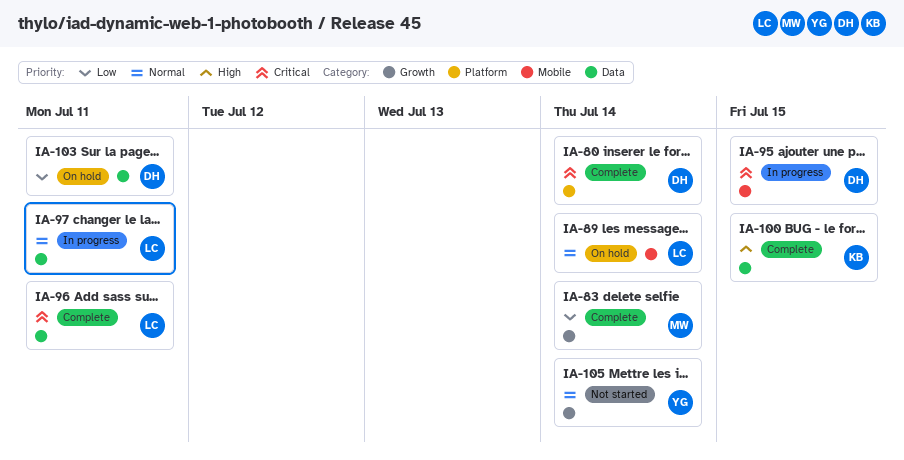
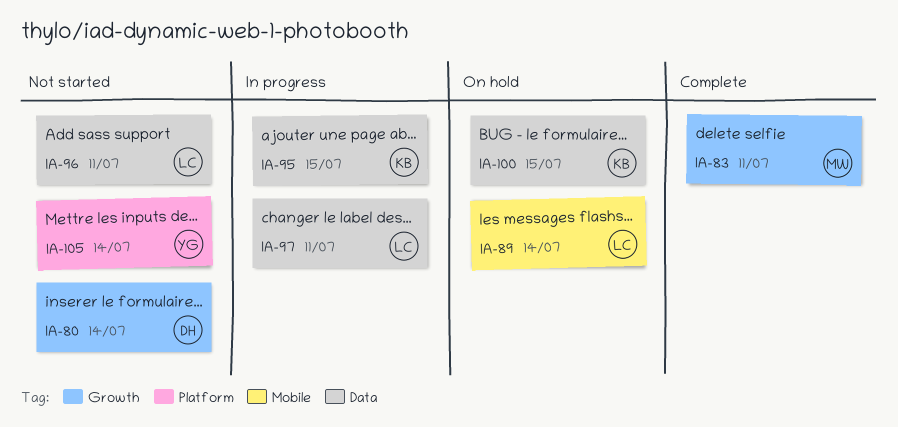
IA-80, status: Complete -> Not started
IA-80, label: Platform -> Growth
IA-83, due: Jul 14 -> Jul 11
IA-95, owner: DH -> KB
IA-95, label: Mobile -> Data
IA-96, status: Complete -> Not started
IA-100, status: Complete -> On hold
IA-103: present -> none
IA-105, label: Growth -> Platform

